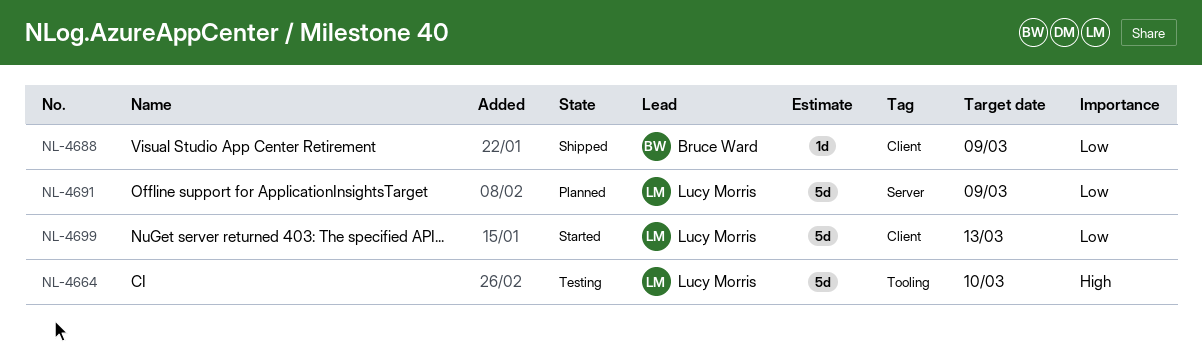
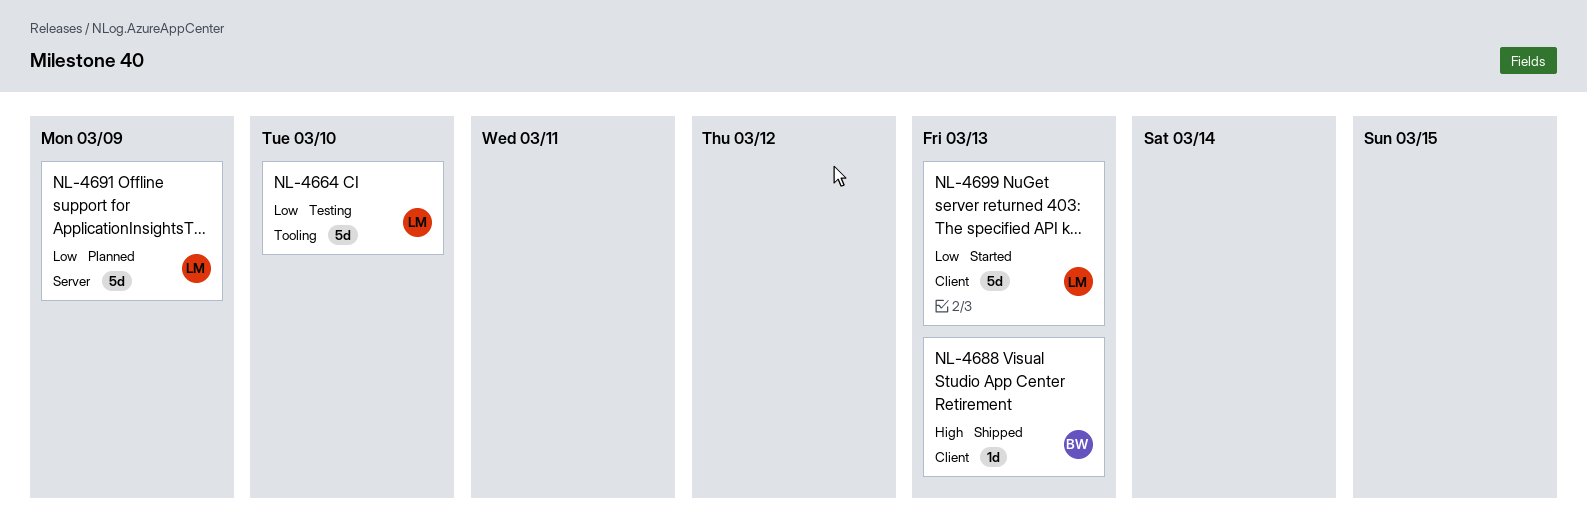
NL-4664, priority: High -> Low
NL-4688, priority: Low -> High
NL-4688, due: Mar 9 -> Mar 13

